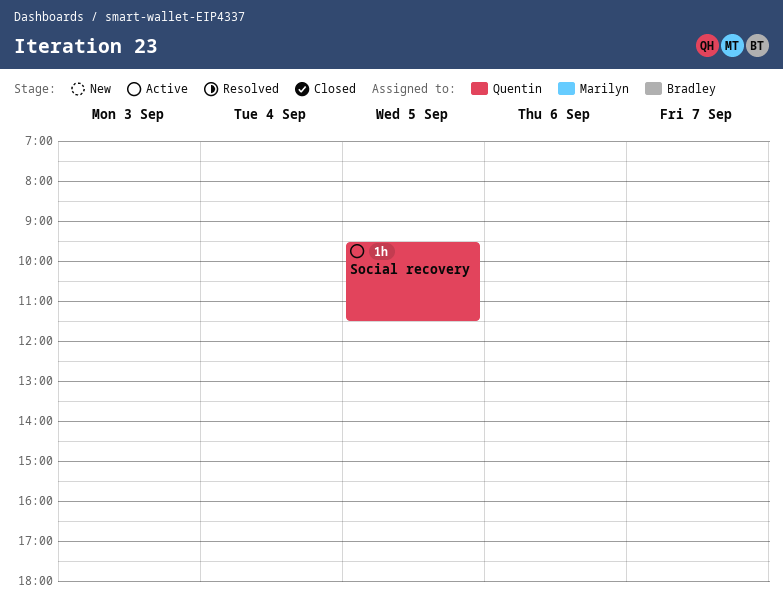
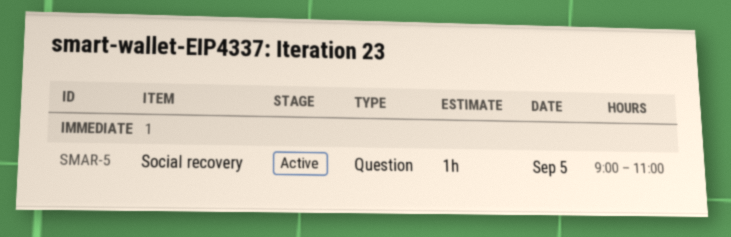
Social recovery, begins: 09:30 -> 09:00
Social recovery, ends: 11:30 -> 11:00

